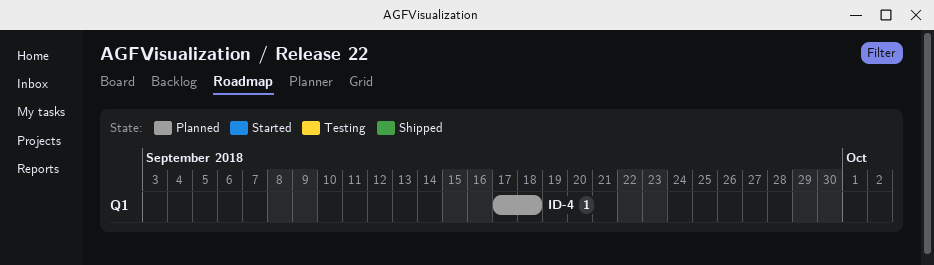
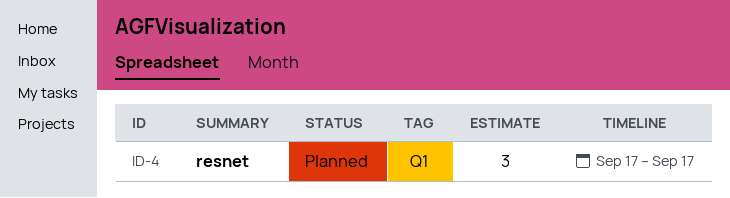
ID-4, estimate: 1 -> 3
ID-4, due: Sep 18 -> Sep 17

